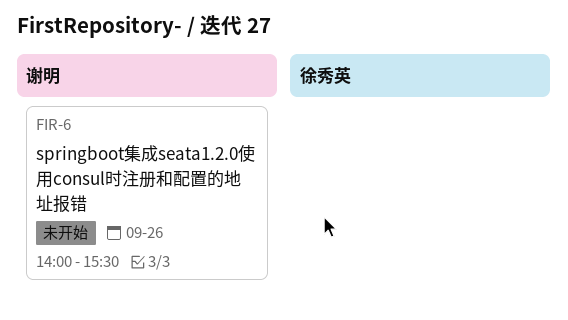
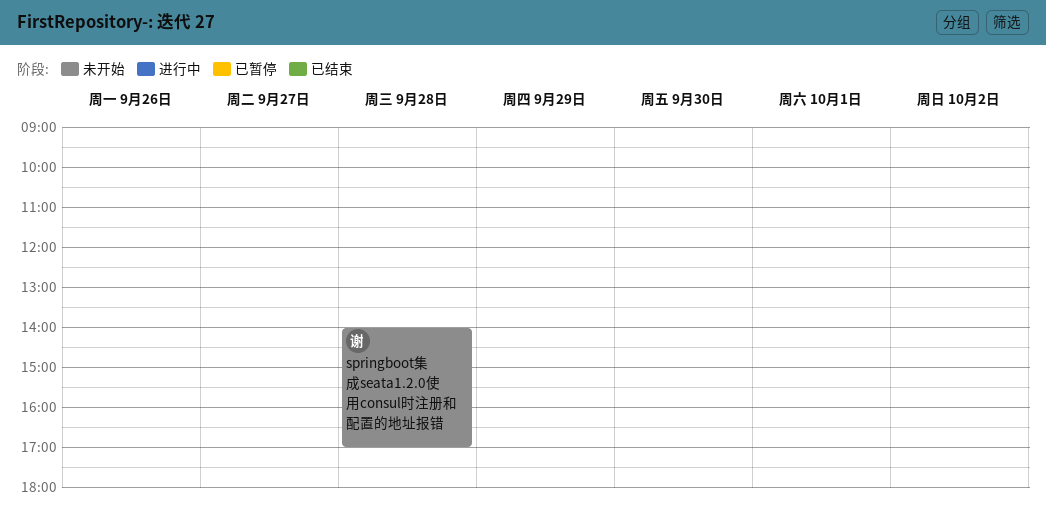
springboot集成seata1.2.0使用consul时注册和配置的地址报错, day: Sep 26 -> Sep 28
springboot集成seata1.2.0使用consul时注册和配置的地址报错, ends: 15:30 -> 17:00

